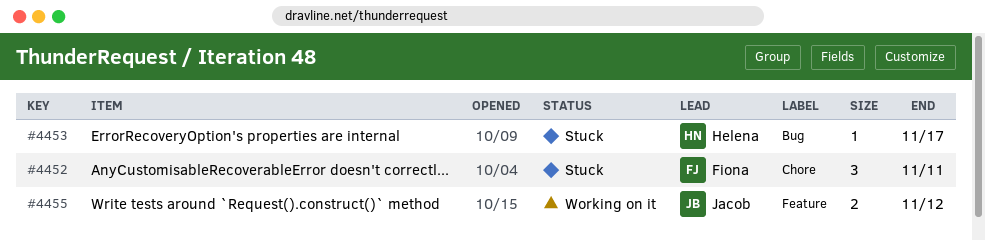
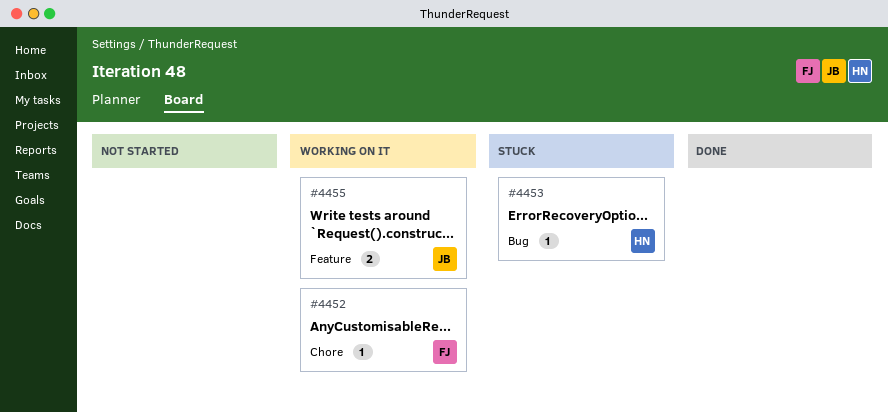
#4452, status: Stuck -> Working on it
#4452, estimate: 3 -> 1

